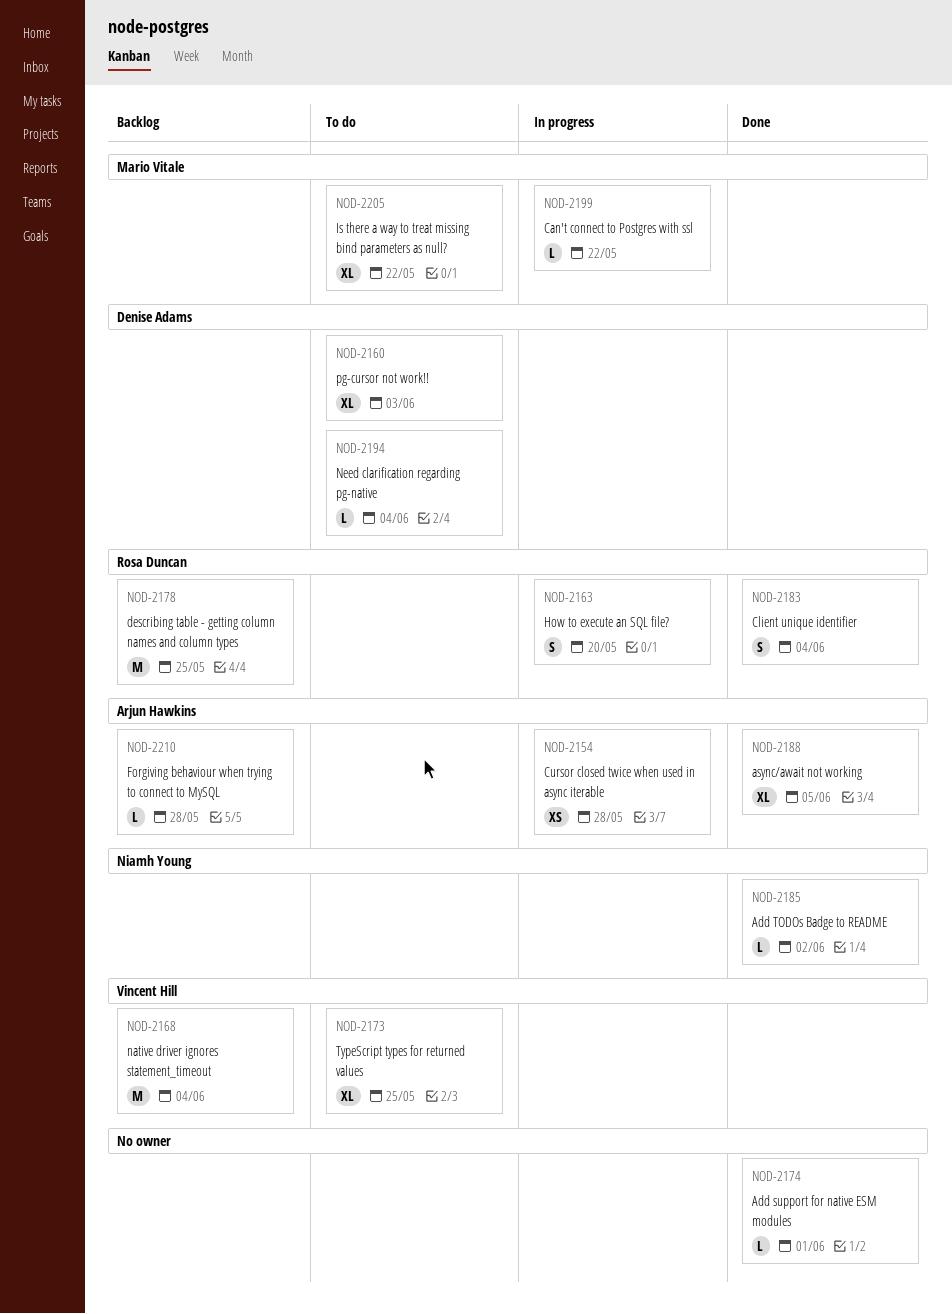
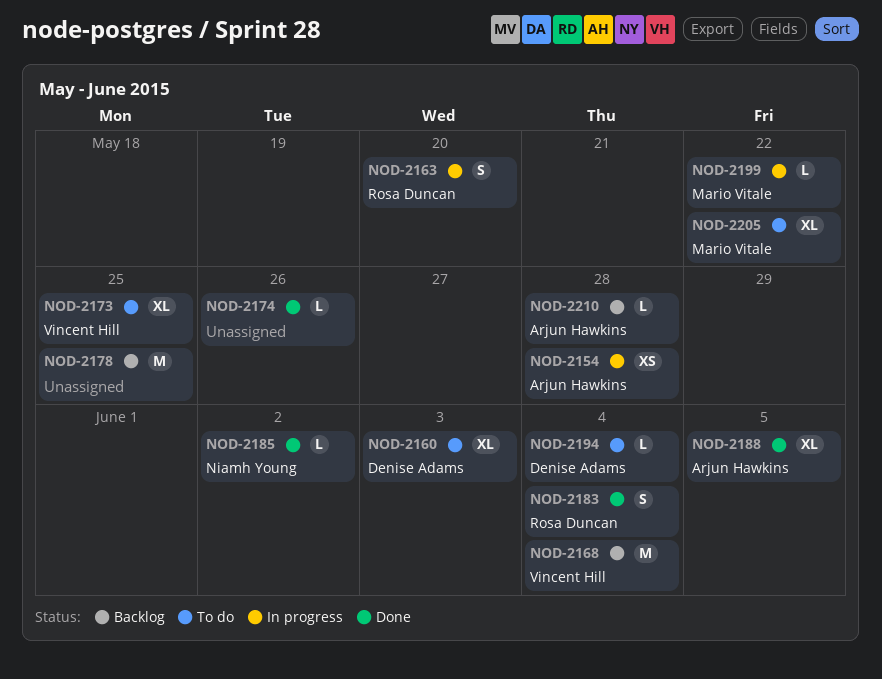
NOD-2174, due: Jun 1 -> May 26
NOD-2178, owner: Rosa Duncan -> none

